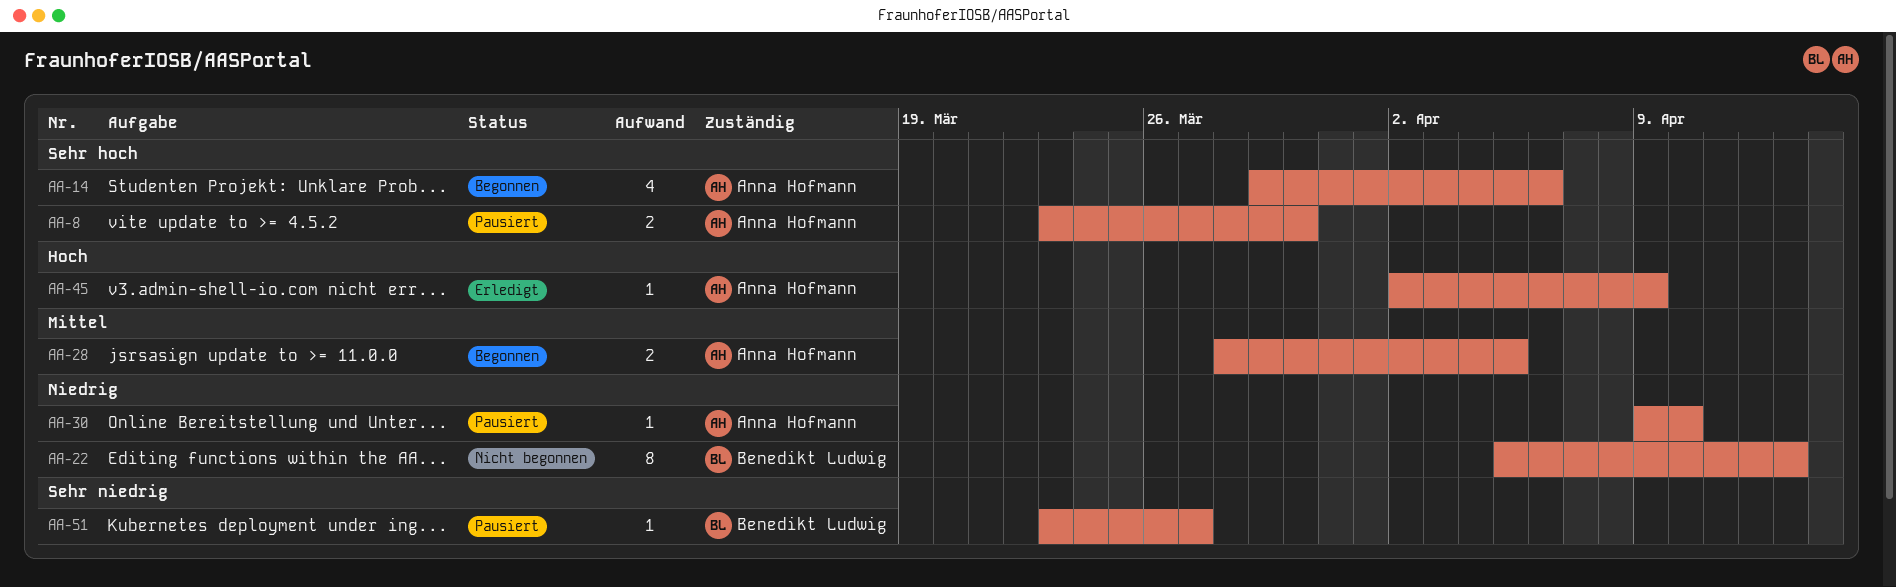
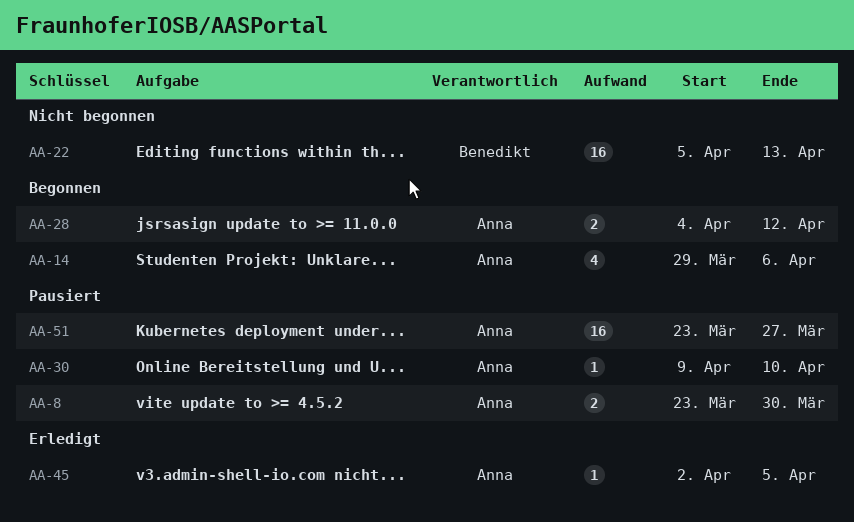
AA-22, estimate: 8 -> 16
AA-28, start: Mar 28 -> Apr 4
AA-28, due: Apr 5 -> Apr 12
AA-45, due: Apr 9 -> Apr 5
AA-51, owner: Benedikt Ludwig -> Anna Hofmann
AA-51, estimate: 1 -> 16

